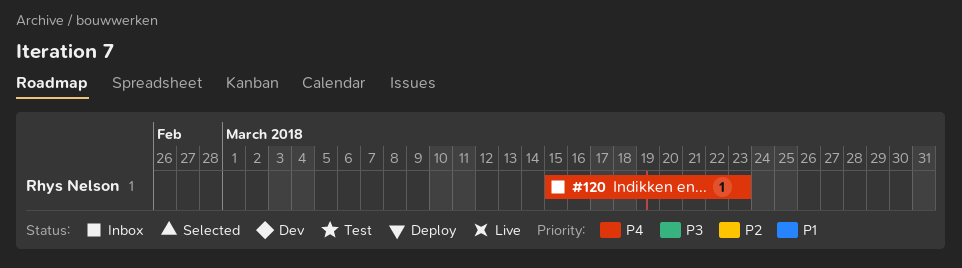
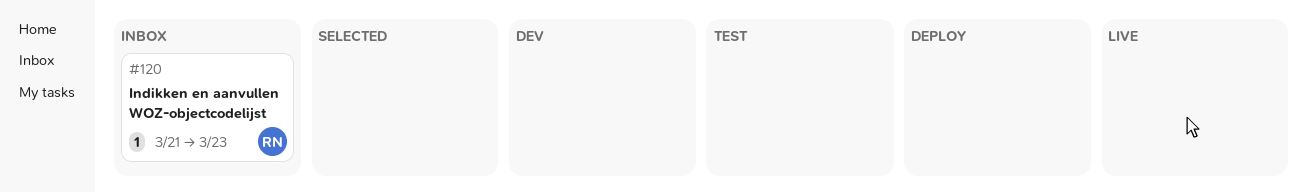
#120, start: Mar 15 -> Mar 21

